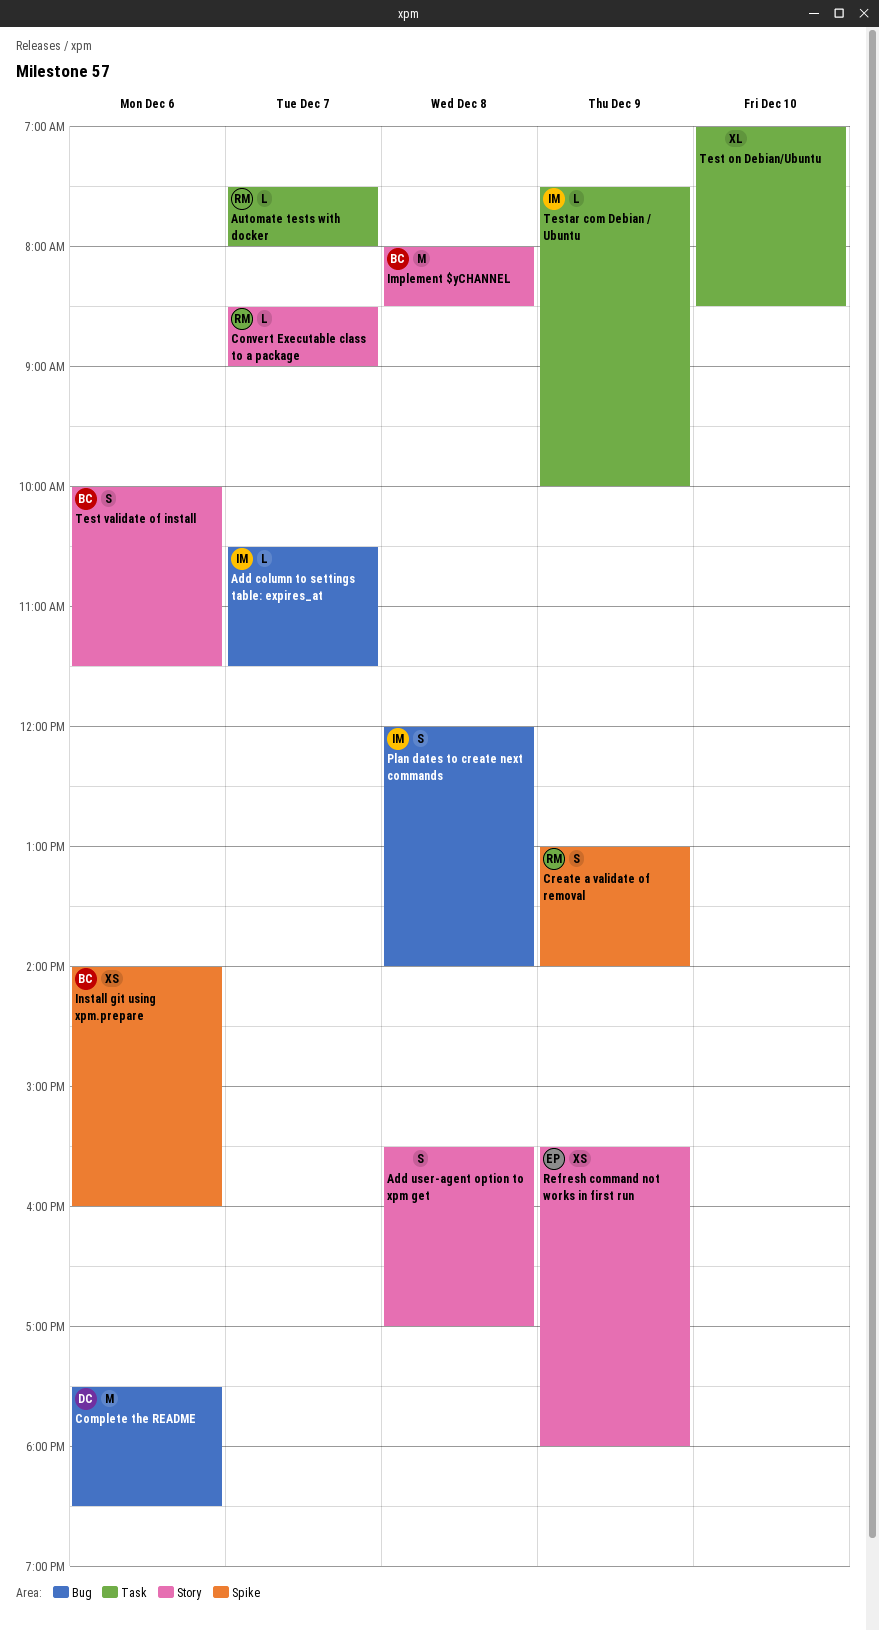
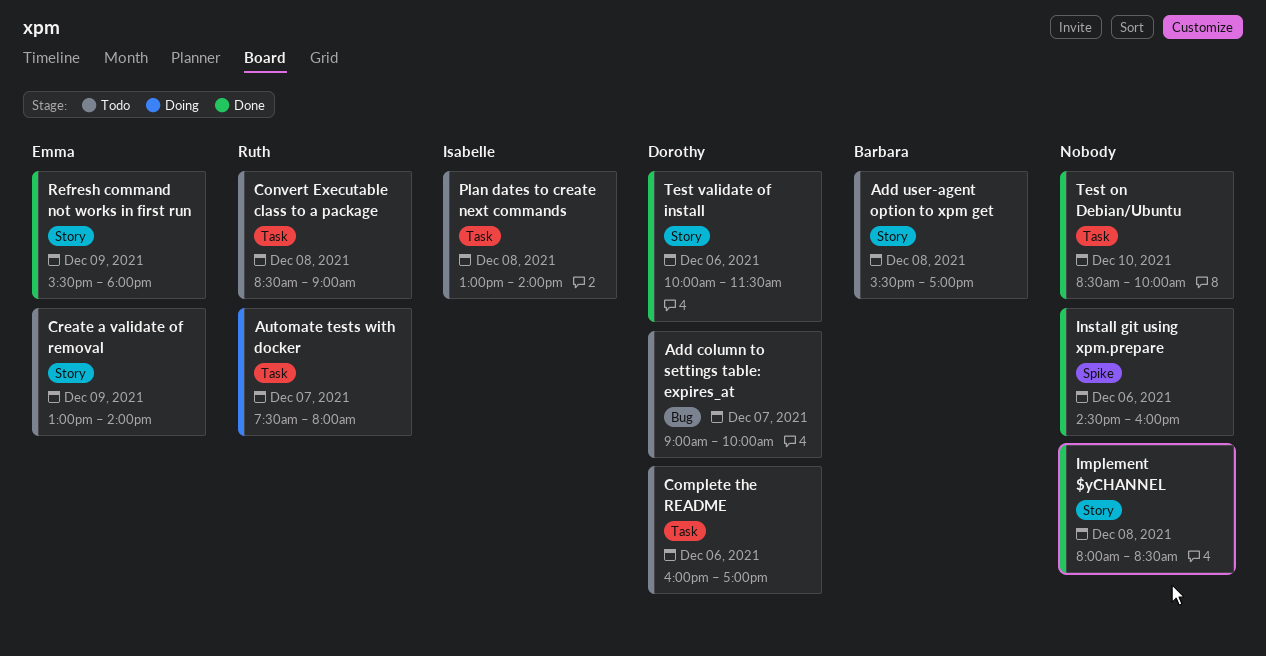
Add column to settings table: expires_at, owner: Isabelle -> Dorothy
Add column to settings table: expires_at, begins: 10:30 -> 09:00
Add column to settings table: expires_at, ends: 11:30 -> 10:00
Add user-agent option to xpm get, owner: none -> Barbara
Complete the README, label: Bug -> Task
Complete the README, begins: 17:30 -> 16:00
Complete the README, ends: 18:30 -> 17:00
Convert Executable class to a package, label: Story -> Task
Convert Executable class to a package, day: Dec 7 -> Dec 8
Create a validate of removal, owner: Ruth -> Emma
Create a validate of removal, label: Spike -> Story
Implement $yCHANNEL, owner: Barbara -> none
Install git using xpm.prepare, owner: Barbara -> none
Install git using xpm.prepare, begins: 14:00 -> 14:30
Plan dates to create next commands, label: Bug -> Task
Plan dates to create next commands, begins: 12:00 -> 13:00
Test on Debian/Ubuntu, begins: 07:00 -> 08:30
Test on Debian/Ubuntu, ends: 08:30 -> 10:00
Test validate of install, owner: Barbara -> Dorothy
Testar com Debian / Ubuntu: present -> none

